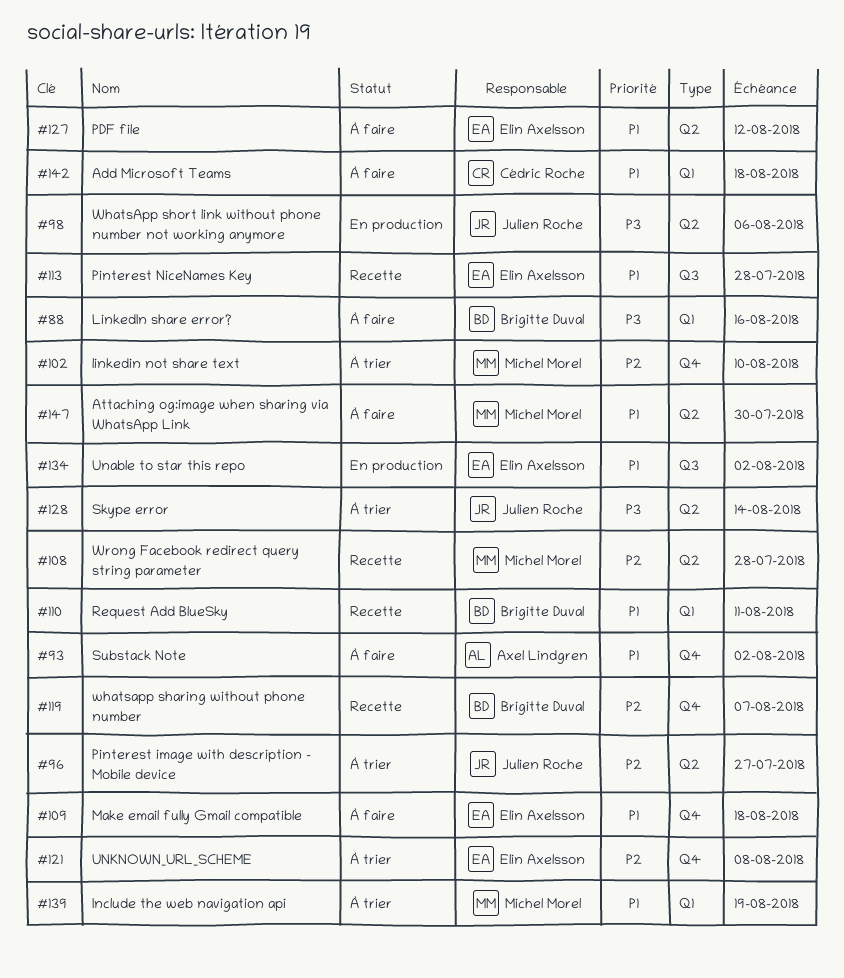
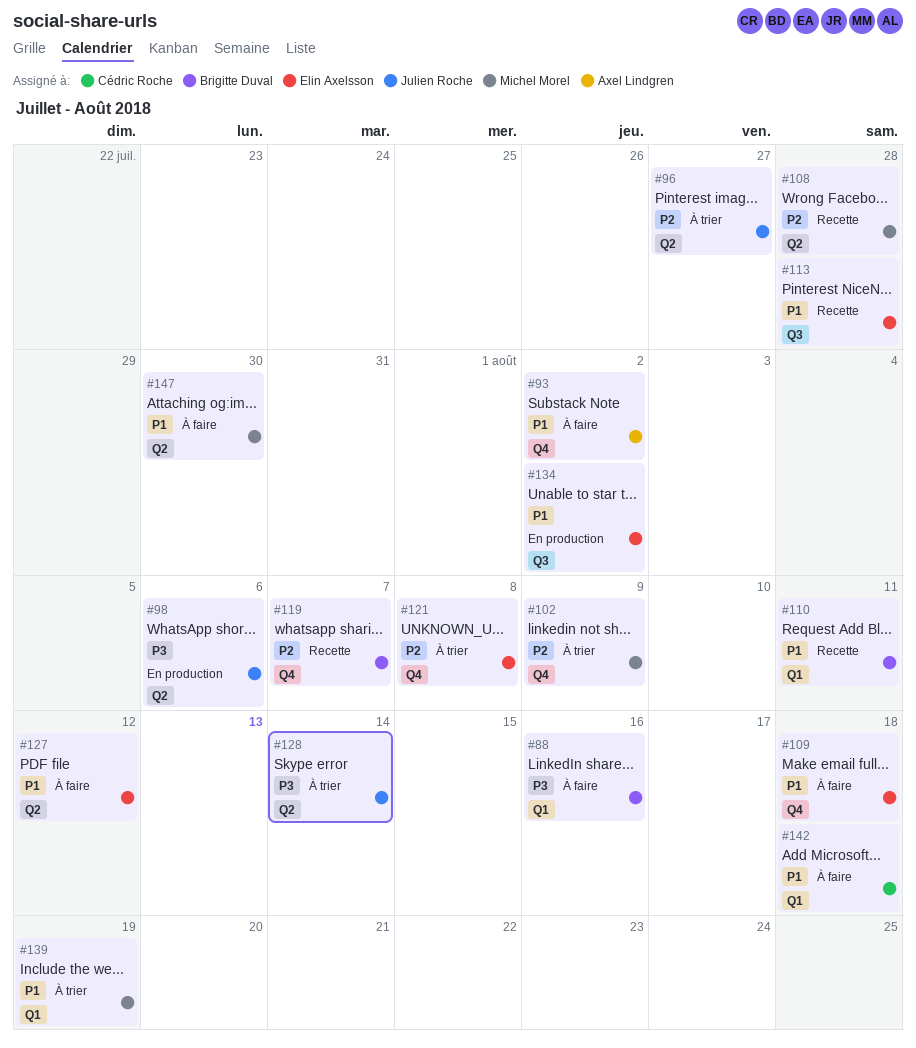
#102, due: Aug 10 -> Aug 9

